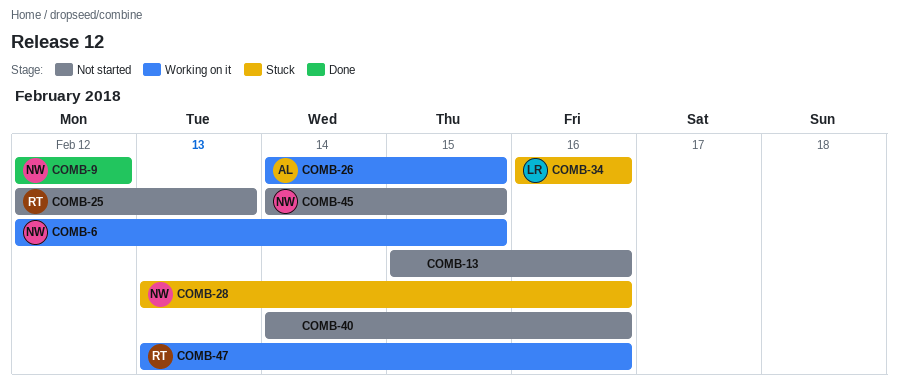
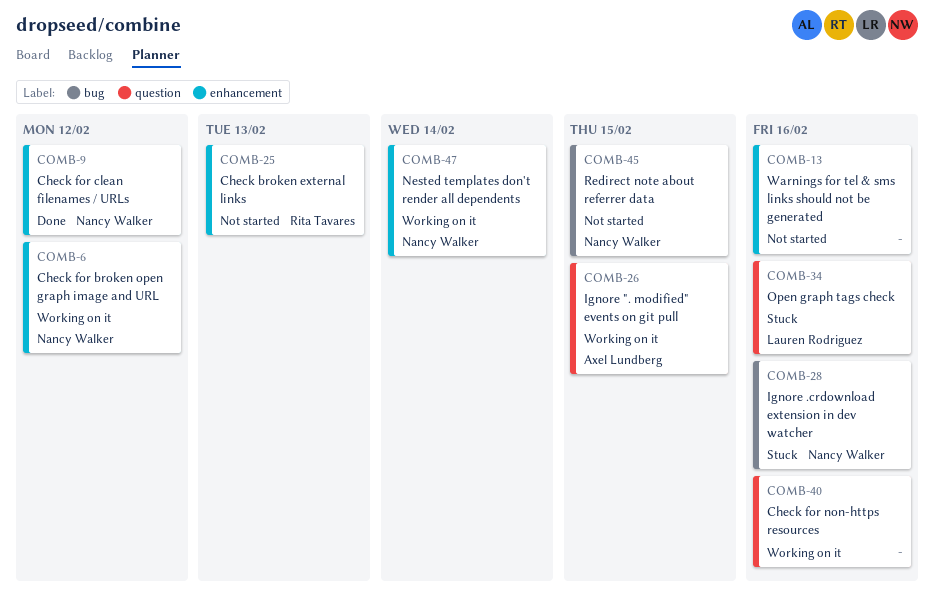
COMB-6, due: Feb 15 -> Feb 12
COMB-40, status: Not started -> Working on it
COMB-47, owner: Rita Tavares -> Nancy Walker
COMB-47, due: Feb 16 -> Feb 14

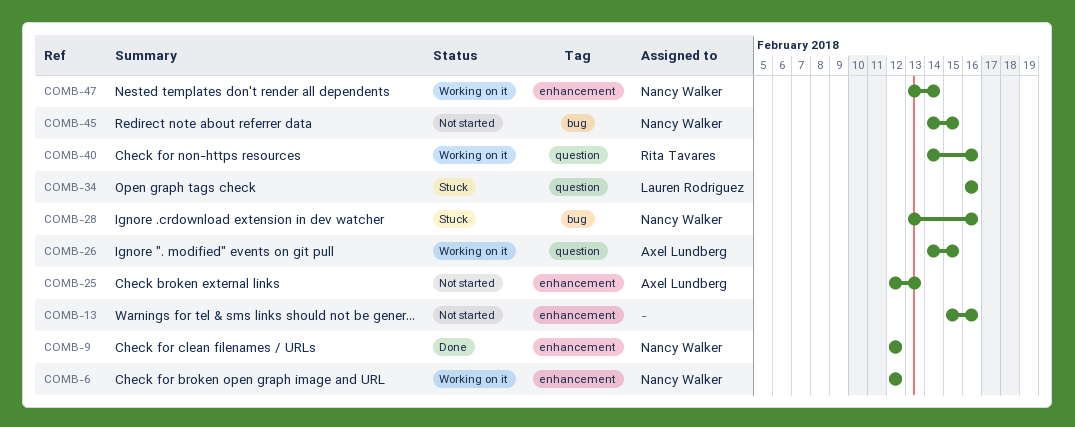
COMB-25, owner: Rita Tavares -> Axel Lundberg
COMB-40, owner: none -> Rita Tavares

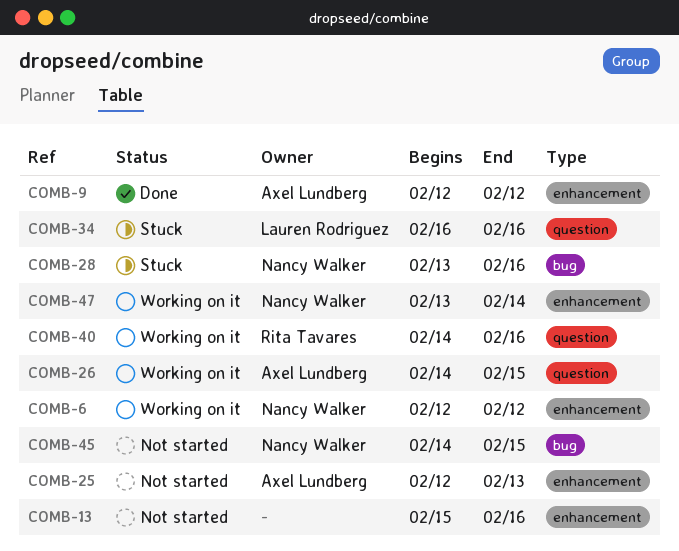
COMB-9, owner: Nancy Walker -> Axel Lundberg

